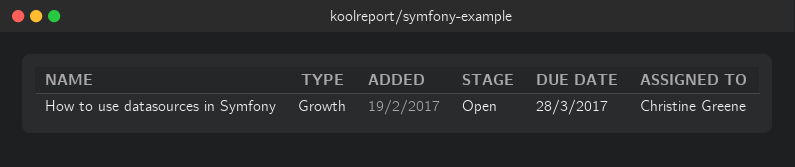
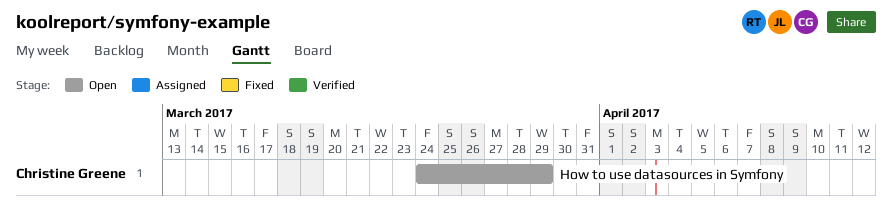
How to use datasources in Symfony, due: Mar 28 -> Mar 29

